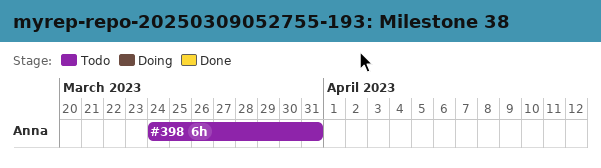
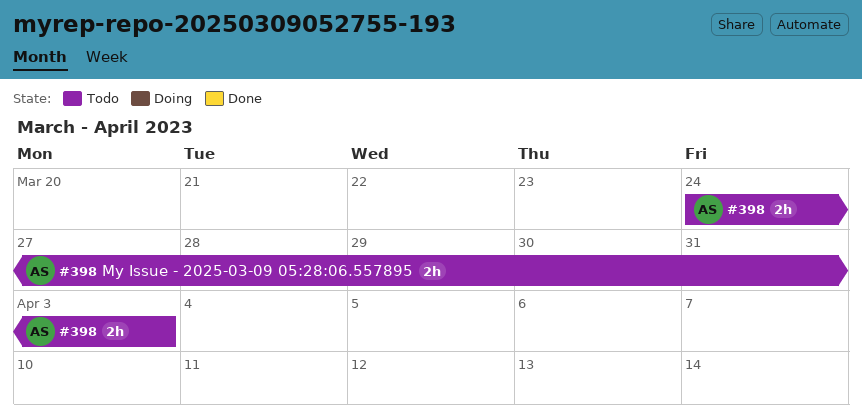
#398, estimate: 6h -> 2h
#398, due: Mar 31 -> Apr 3

